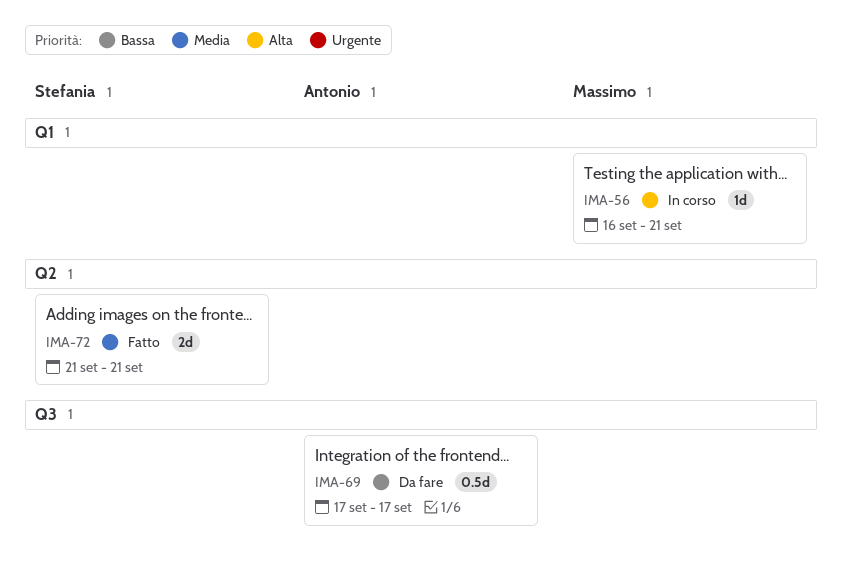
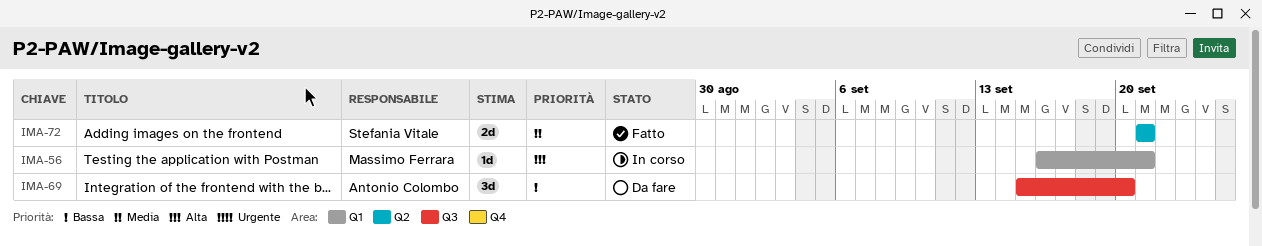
IMA-69, estimate: 0.5d -> 3d
IMA-69, start: Sep 17 -> Sep 15
IMA-69, due: Sep 17 -> Sep 20

